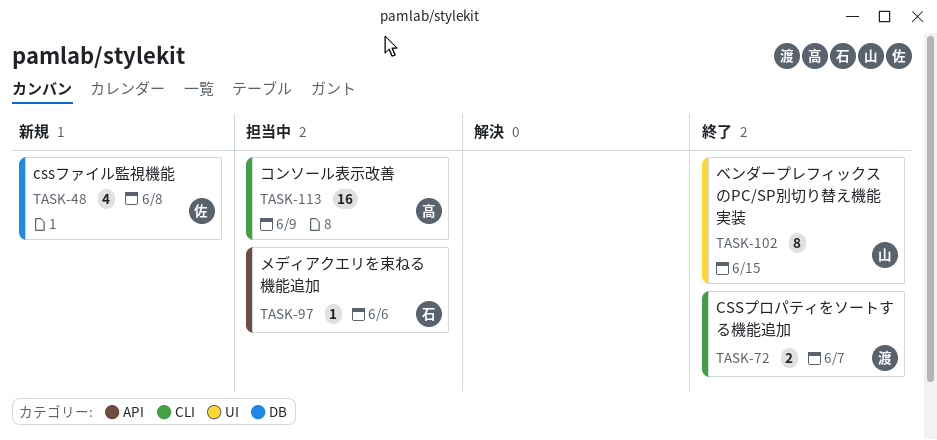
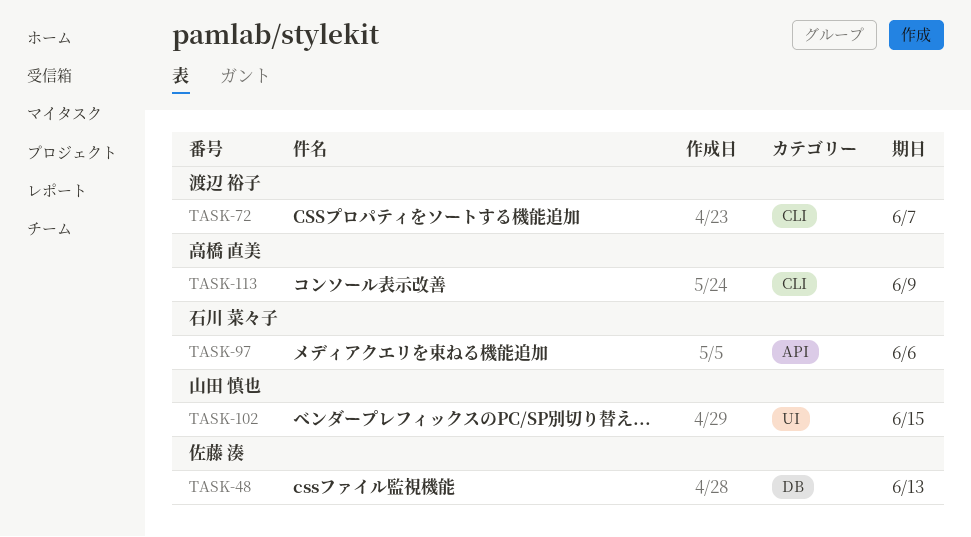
TASK-48, due: Jun 8 -> Jun 13

